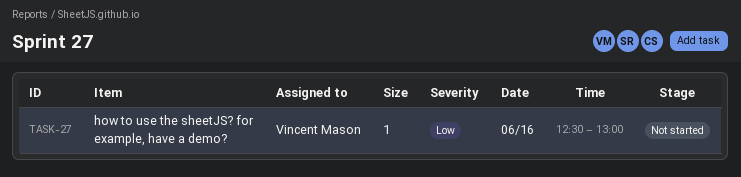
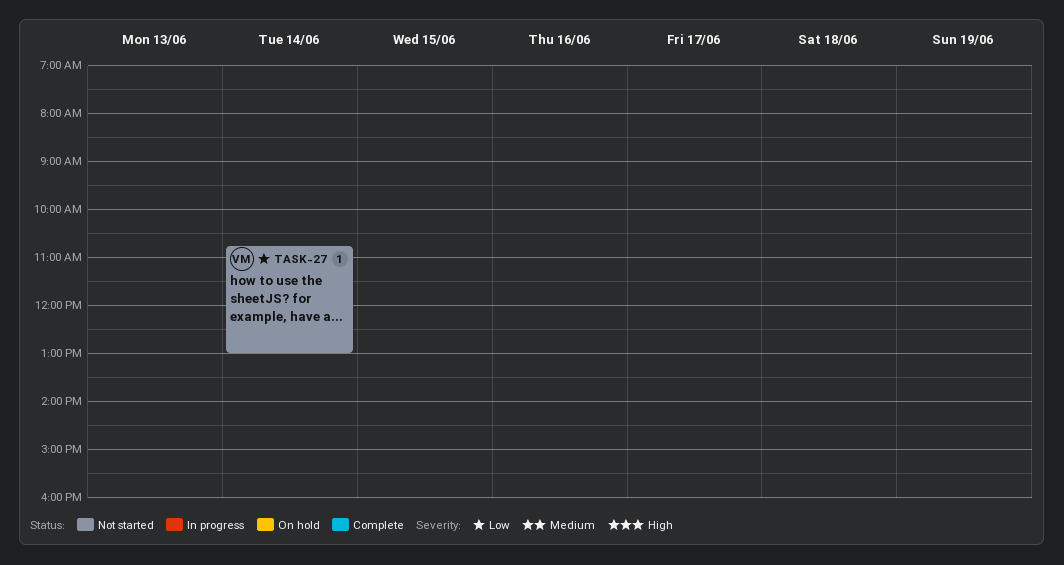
TASK-27, day: Jun 16 -> Jun 14
TASK-27, begins: 12:30 -> 10:45

